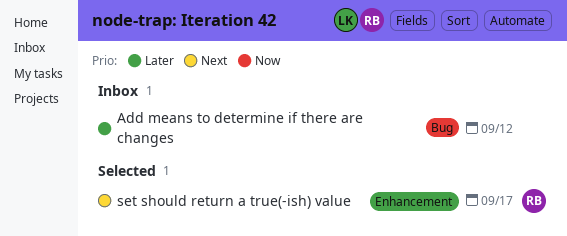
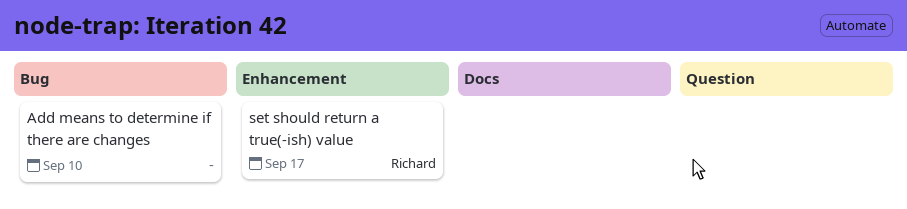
Add means to determine if there are changes, due: Sep 12 -> Sep 10

